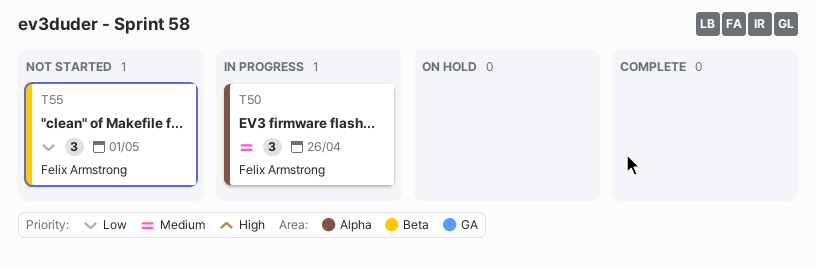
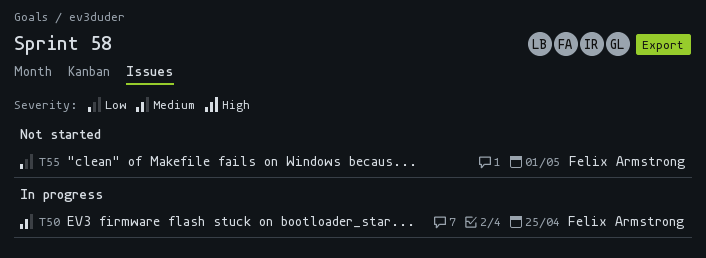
T50, due: Apr 26 -> Apr 25

